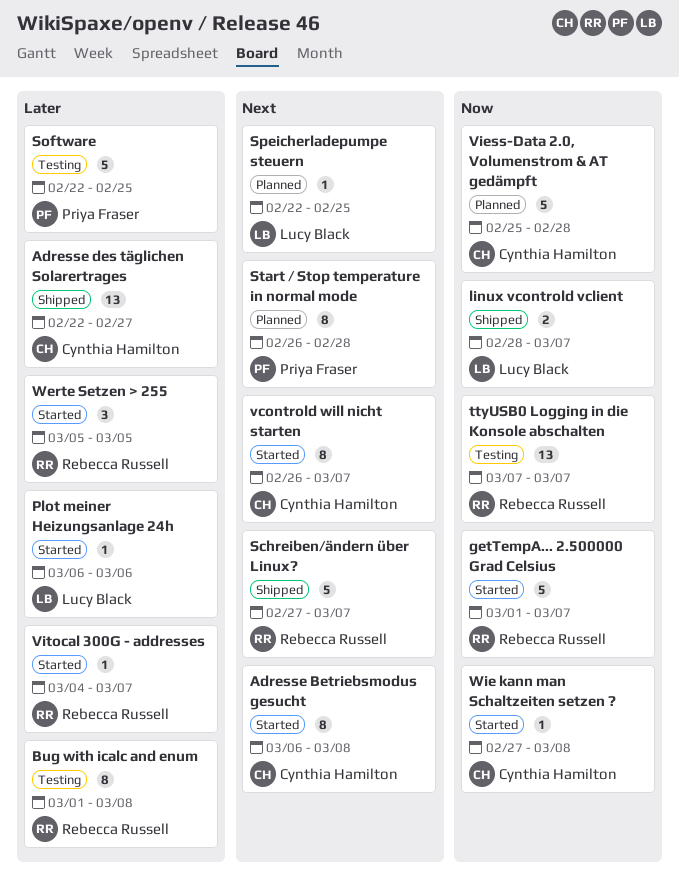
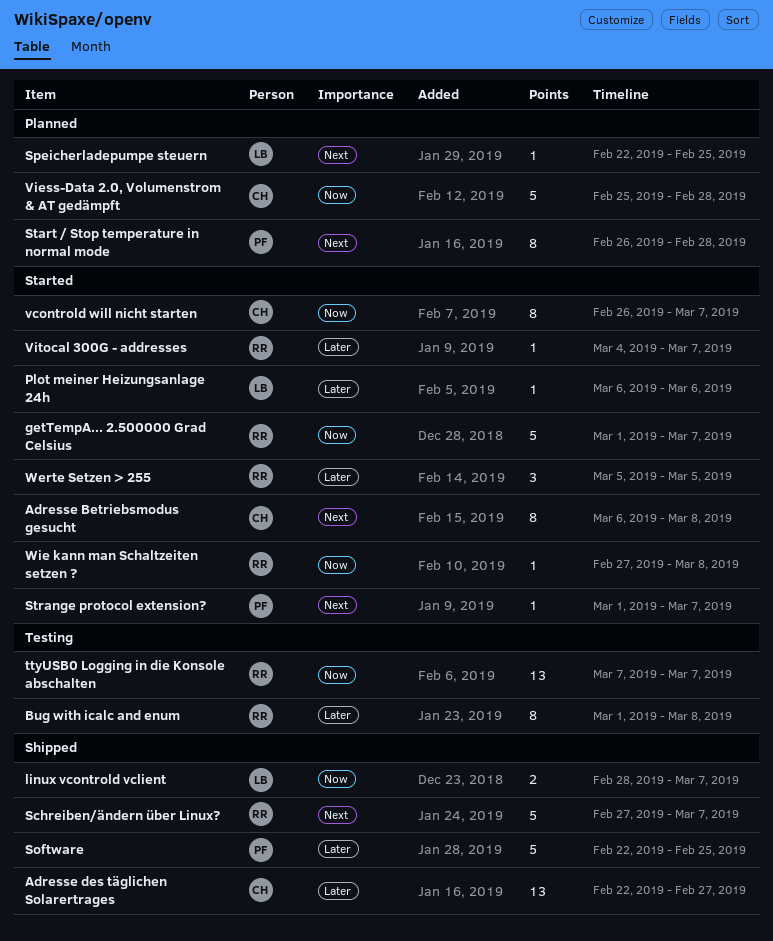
Software, status: Testing -> Shipped
Strange protocol extension?: none -> present
vcontrold will nicht starten, priority: Next -> Now
Wie kann man Schaltzeiten setzen ?, owner: Cynthia Hamilton -> Rebecca Russell

